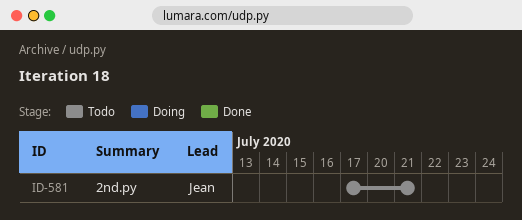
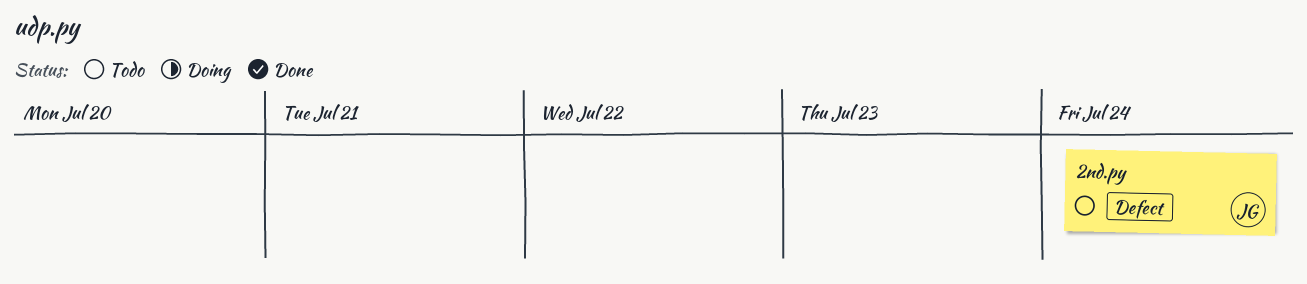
2nd.py, due: Jul 21 -> Jul 24

